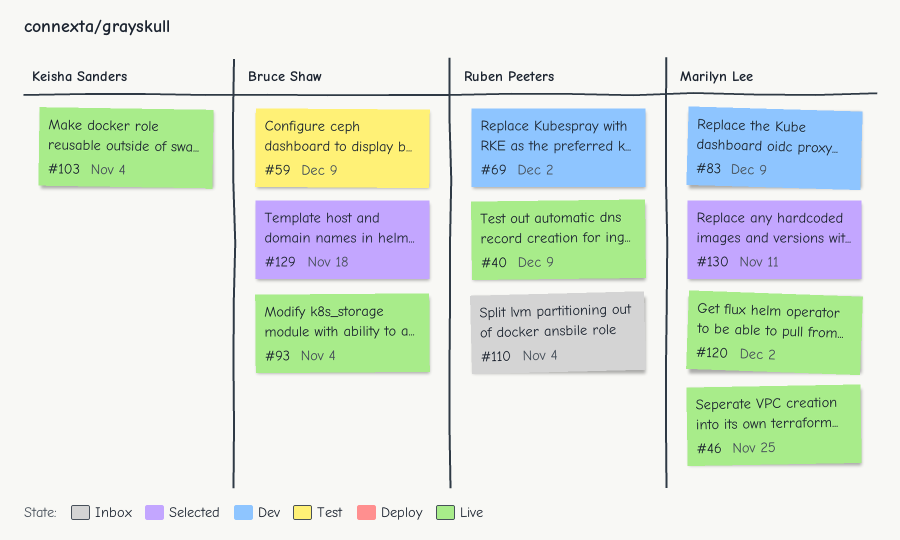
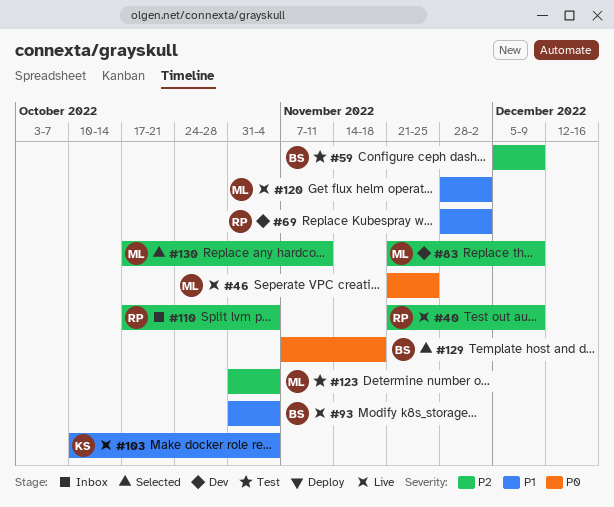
#123: none -> present

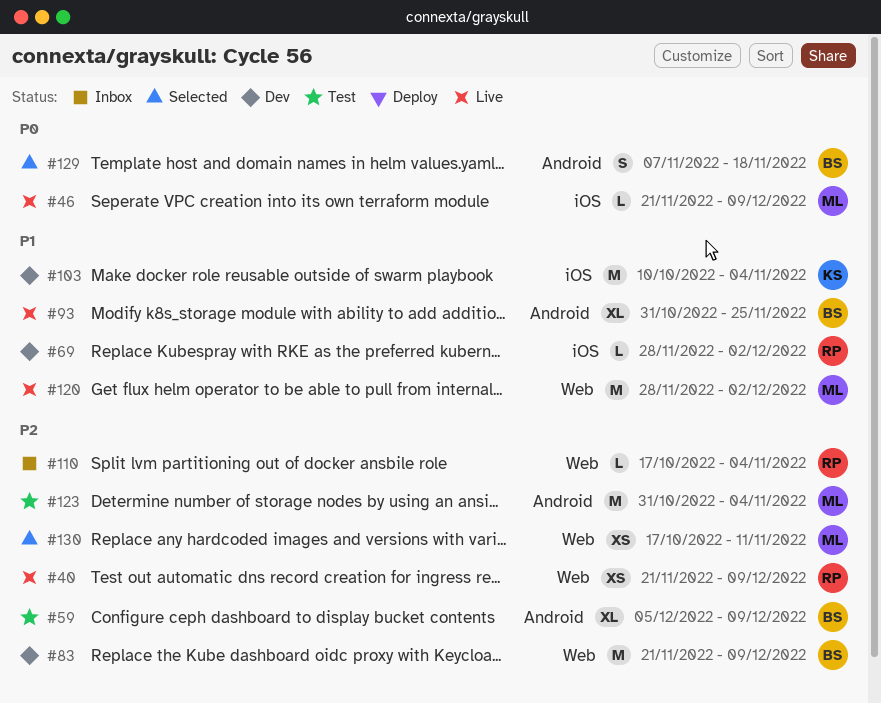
#46, due: Nov 25 -> Dec 9
#83, owner: ML -> BS
#93, due: Nov 4 -> Nov 25
#103, status: Live -> Dev

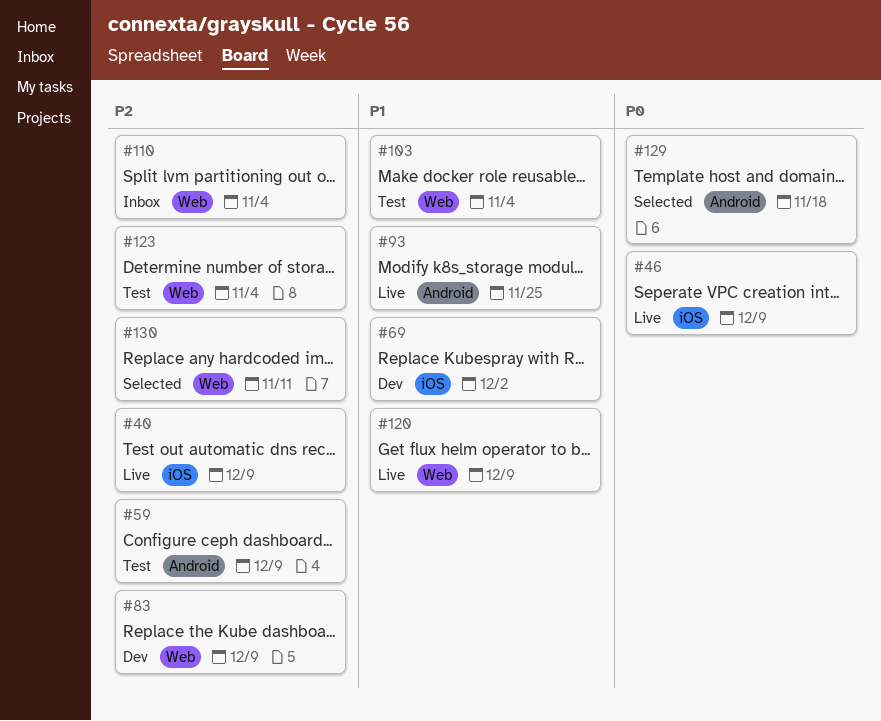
#40, label: Web -> iOS
#103, status: Dev -> Test
#103, label: iOS -> Web
#120, due: Dec 2 -> Dec 9
#123, label: Android -> Web

